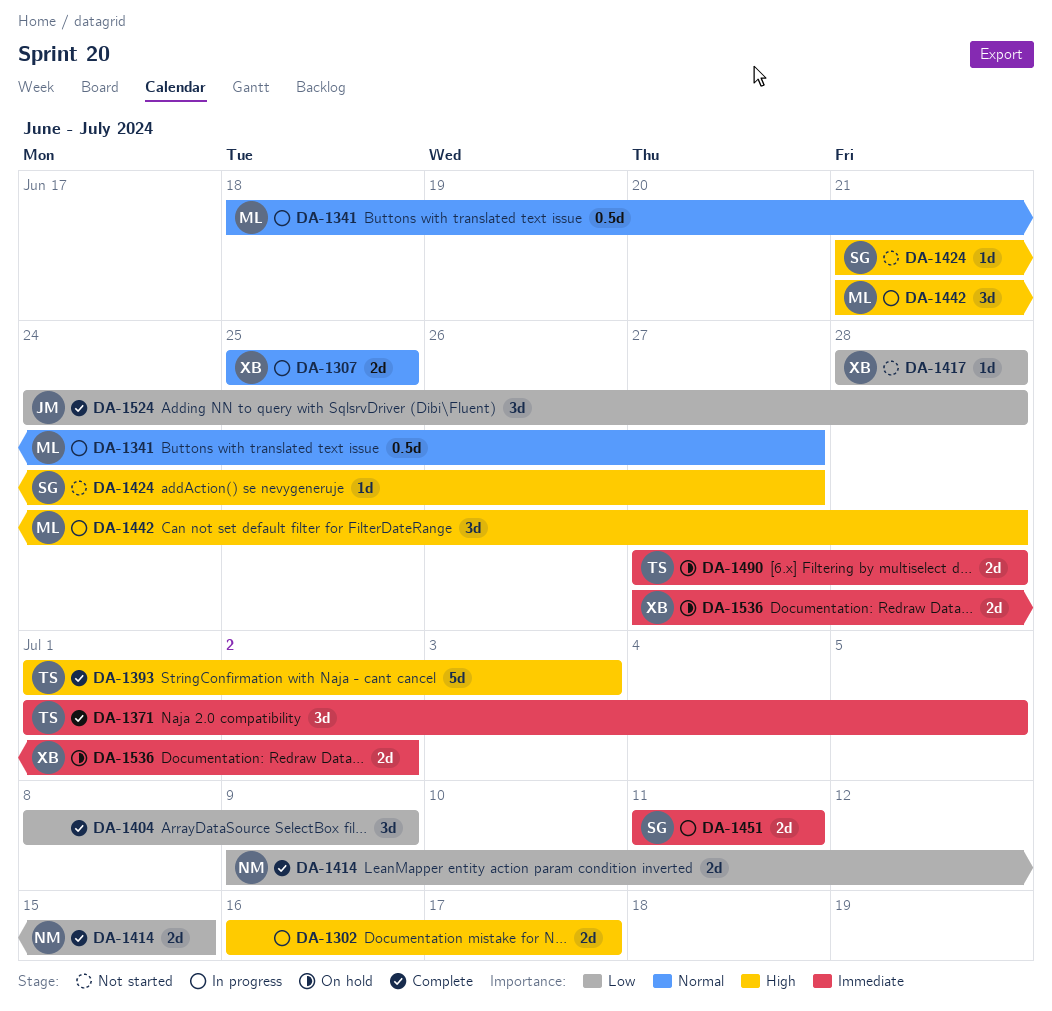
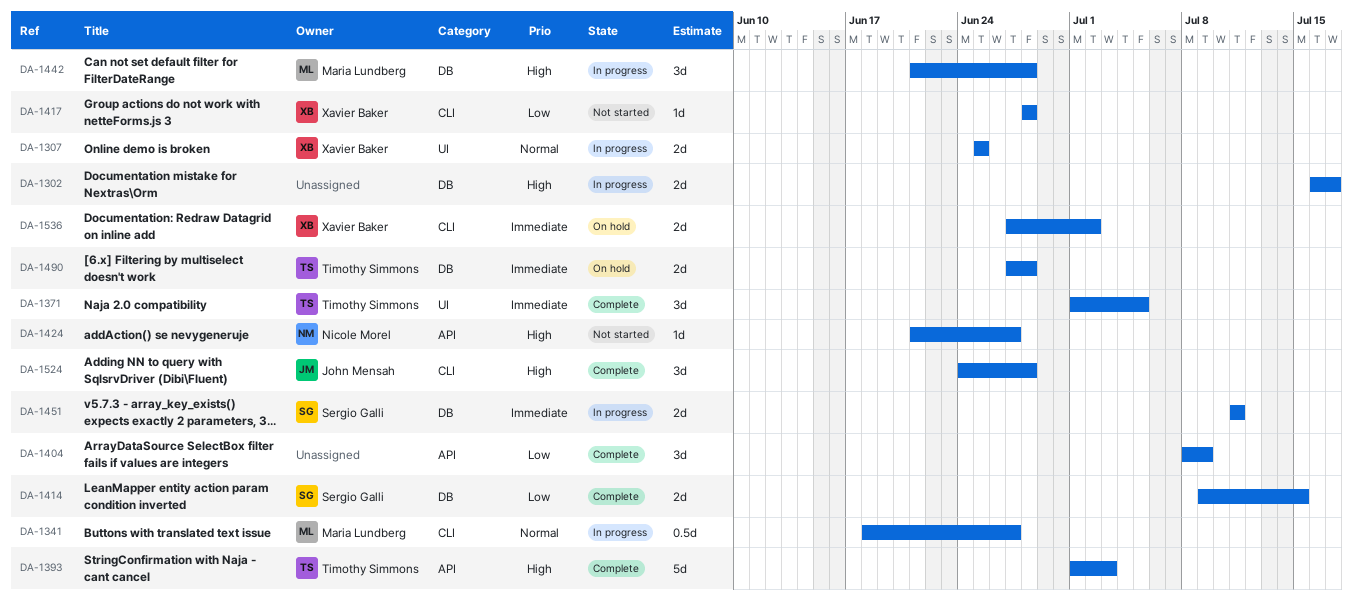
DA-1414, owner: Nicole Morel -> Sergio Galli
DA-1424, owner: Sergio Galli -> Nicole Morel
DA-1524, priority: Low -> High

